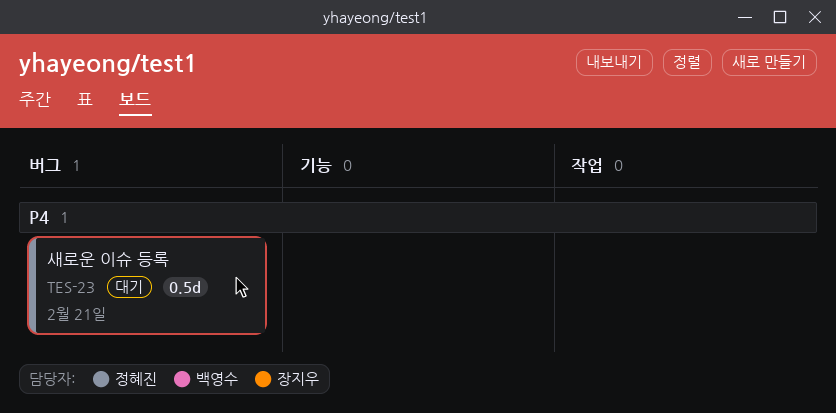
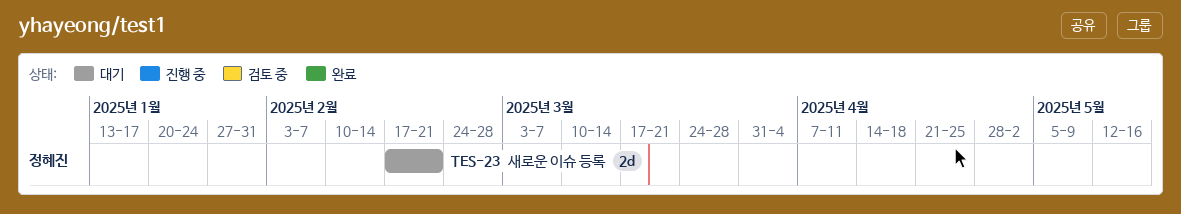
TES-23, estimate: 0.5d -> 2d

